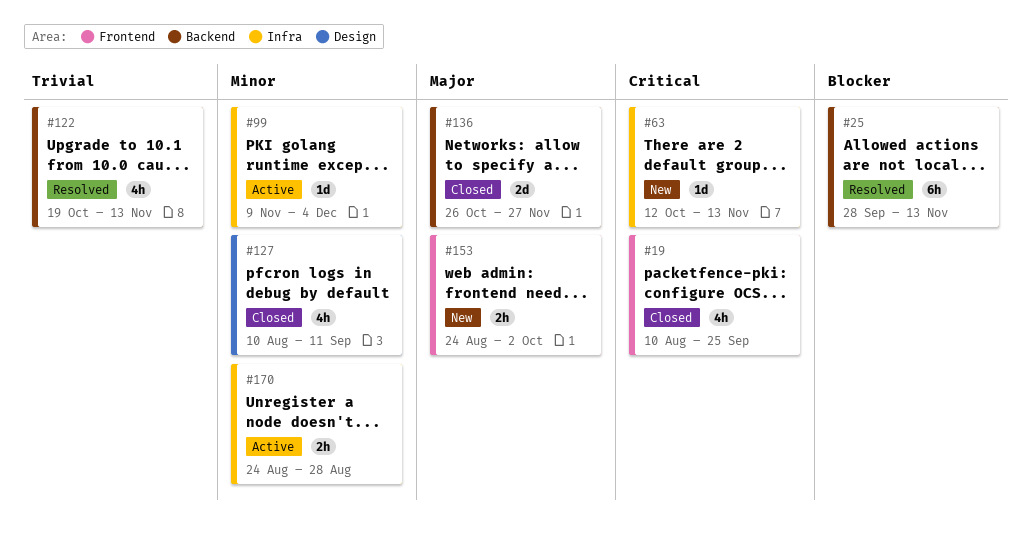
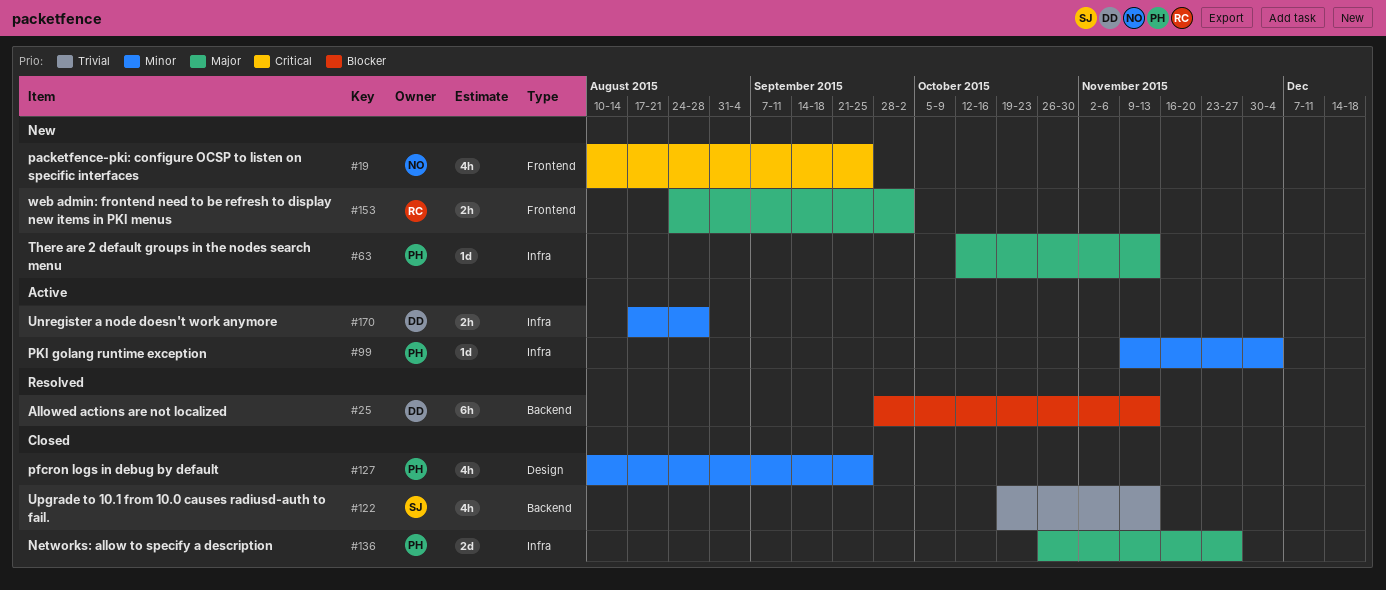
#19, status: Closed -> New
#63, priority: Critical -> Major
#122, status: Resolved -> Closed
#127, due: Sep 11 -> Sep 25
#136, label: Backend -> Infra
#170, start: Aug 24 -> Aug 17

